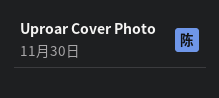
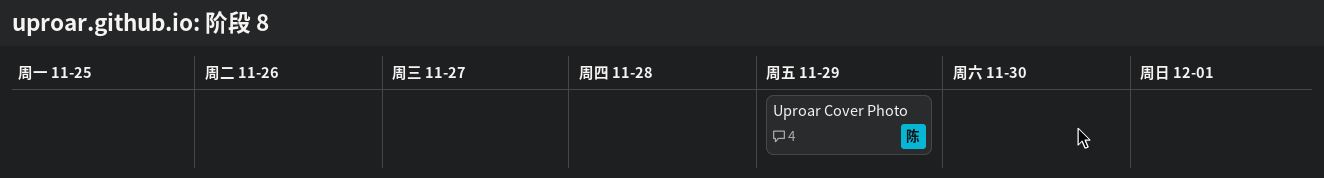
Uproar Cover Photo, due: Nov 30 -> Nov 29

